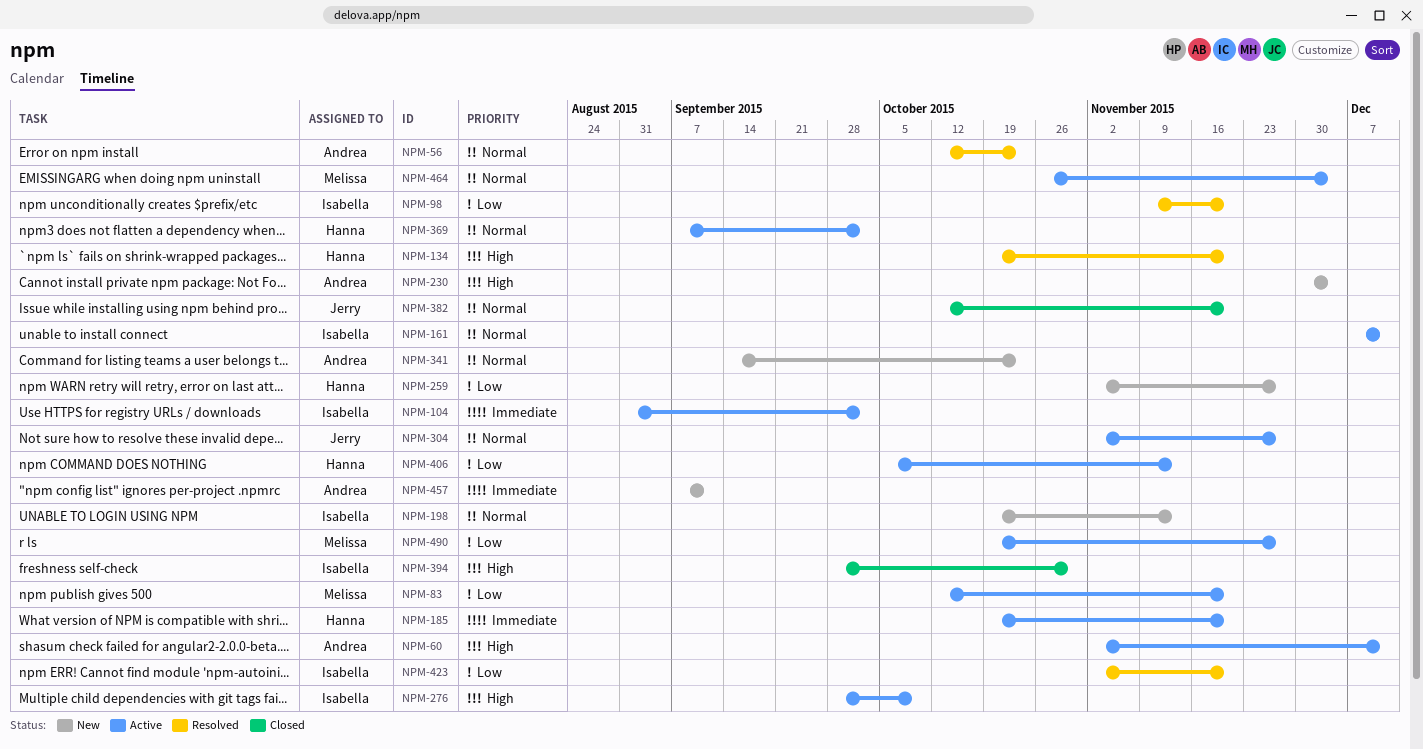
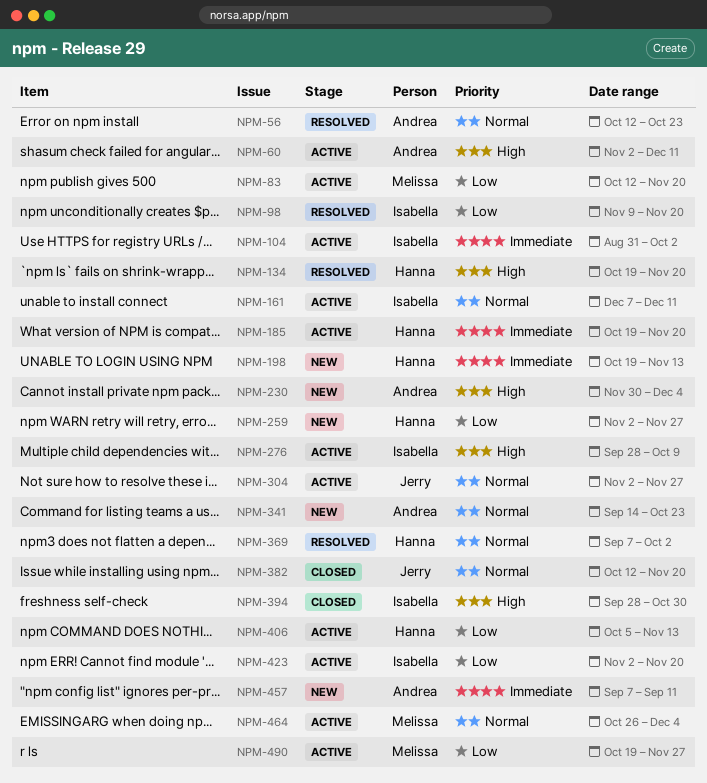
NPM-198, owner: Isabella -> Hanna
NPM-198, priority: Normal -> Immediate
NPM-369, status: Active -> Resolved
NPM-423, status: Resolved -> Active

